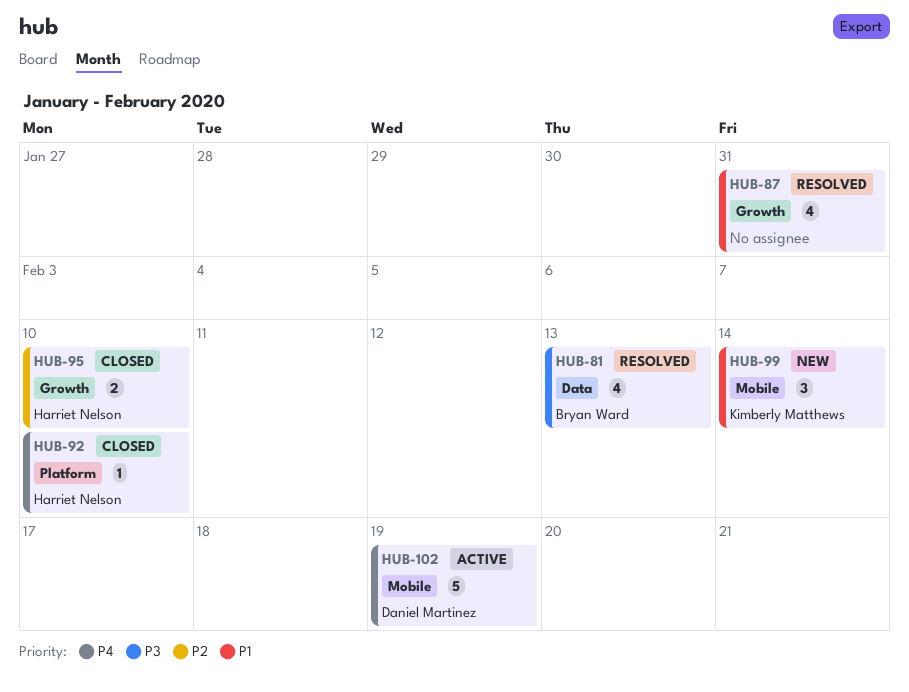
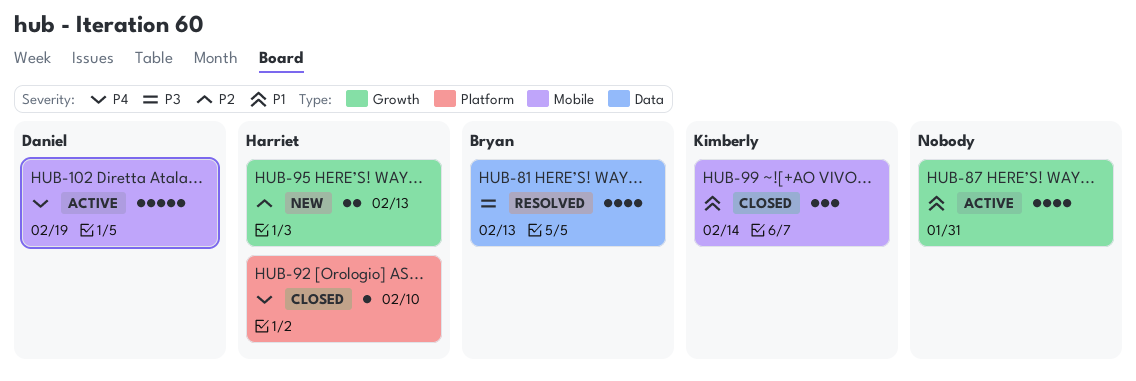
HUB-87, status: Resolved -> Active
HUB-95, status: Closed -> New
HUB-95, due: Feb 10 -> Feb 13
HUB-99, status: New -> Closed

